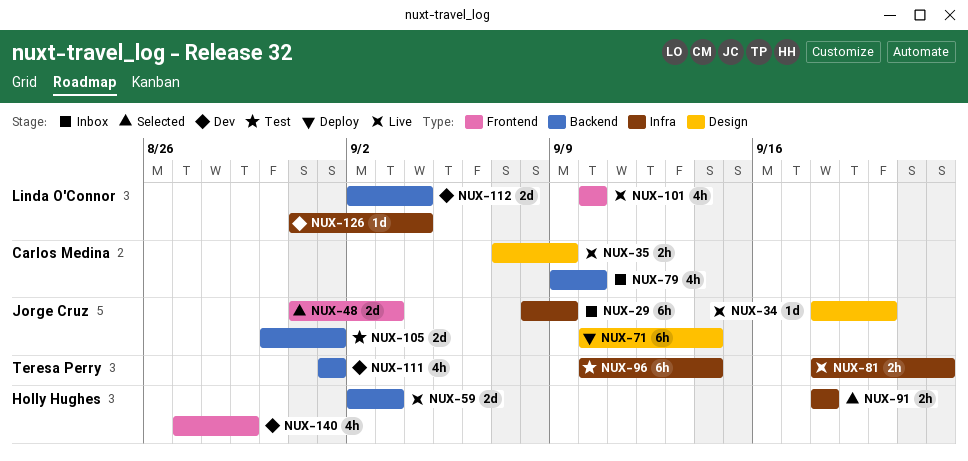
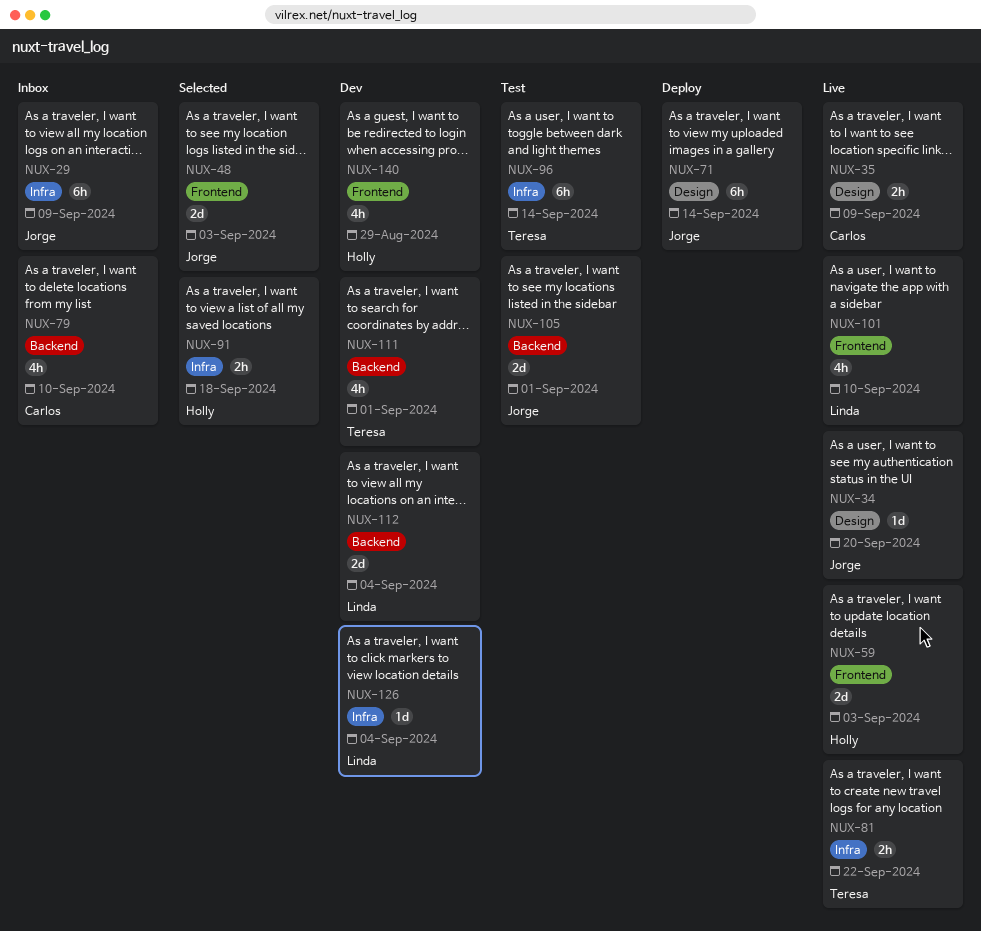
NUX-59, label: Backend -> Frontend

